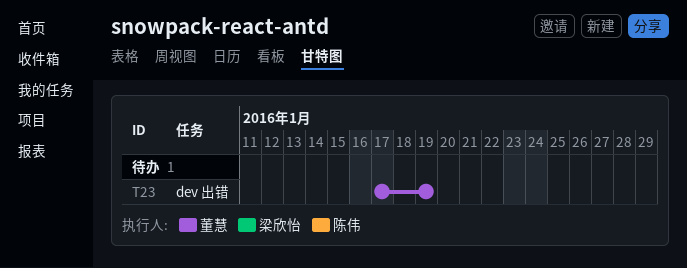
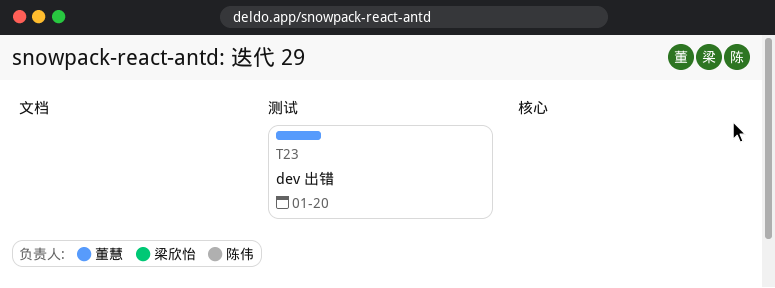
T23, due: Jan 19 -> Jan 20

